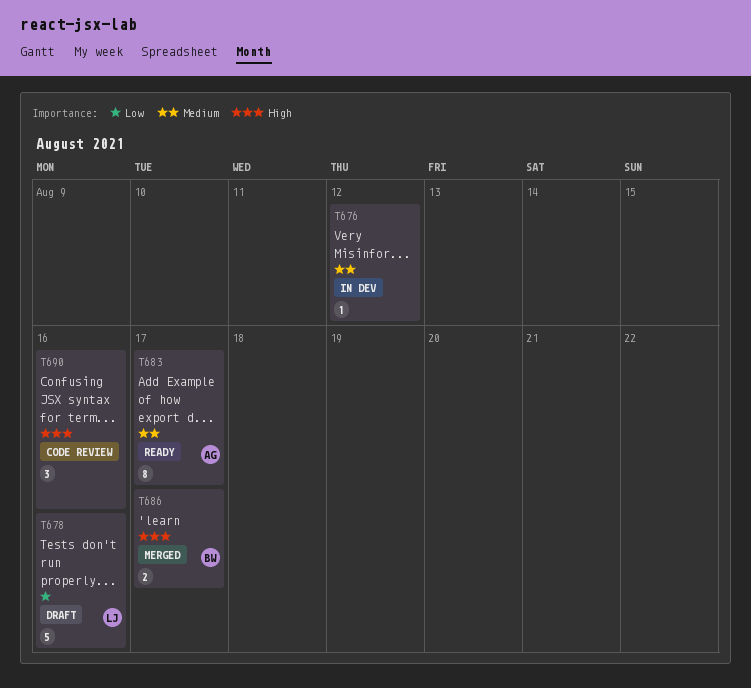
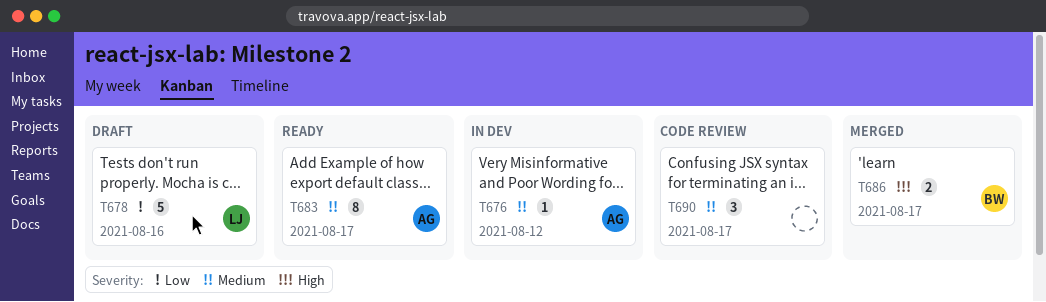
T676, owner: none -> AG
T690, priority: High -> Medium
T690, due: Aug 16 -> Aug 17

